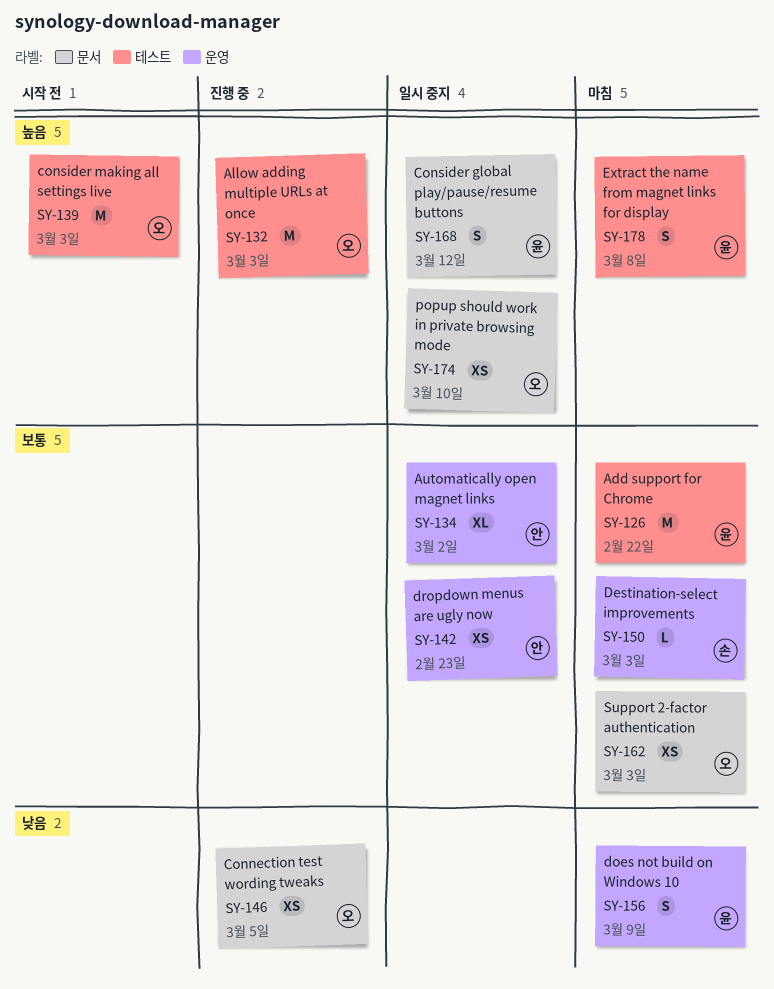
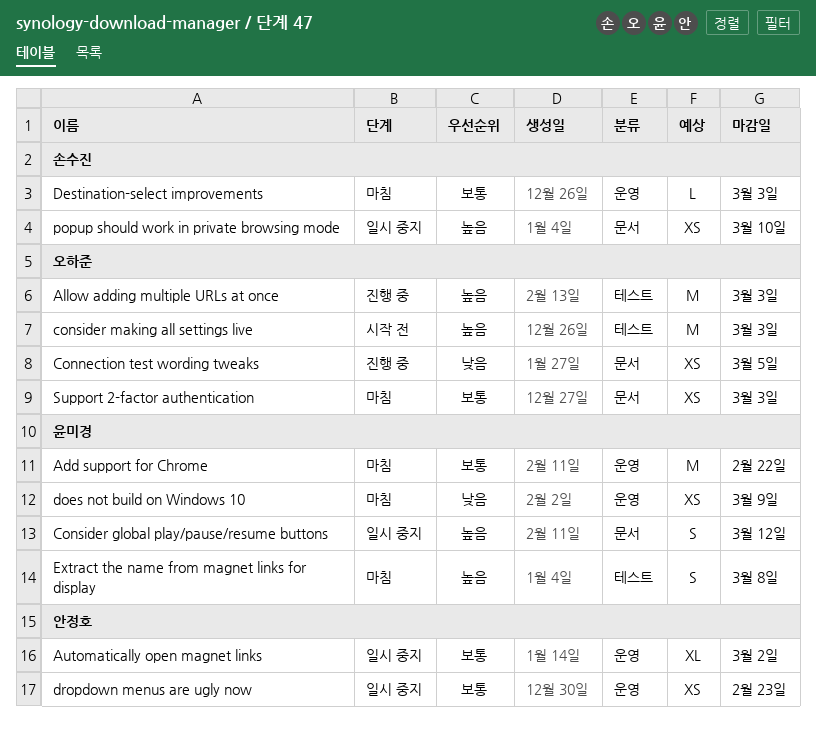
Add support for Chrome, label: 테스트 -> 운영
does not build on Windows 10, estimate: S -> XS
popup should work in private browsing mode, owner: 오하준 -> 손수진

